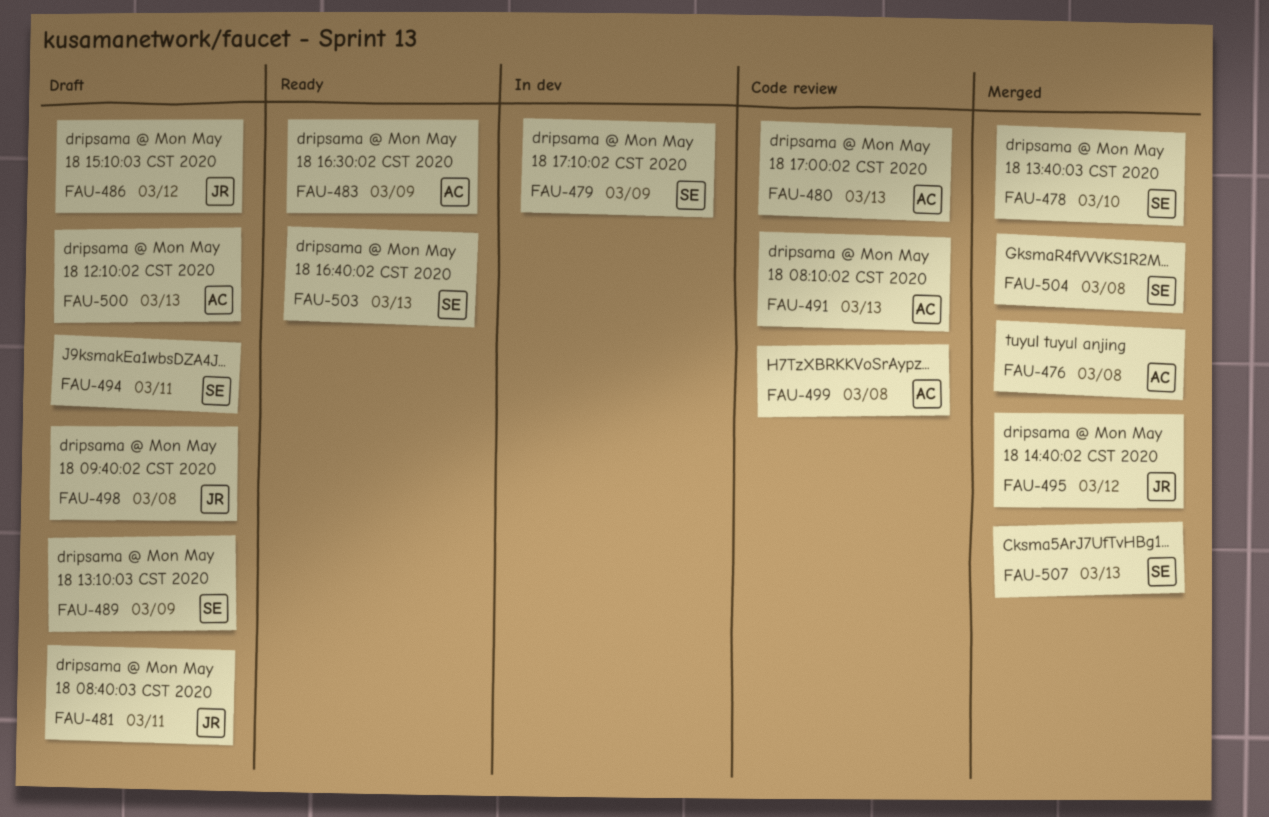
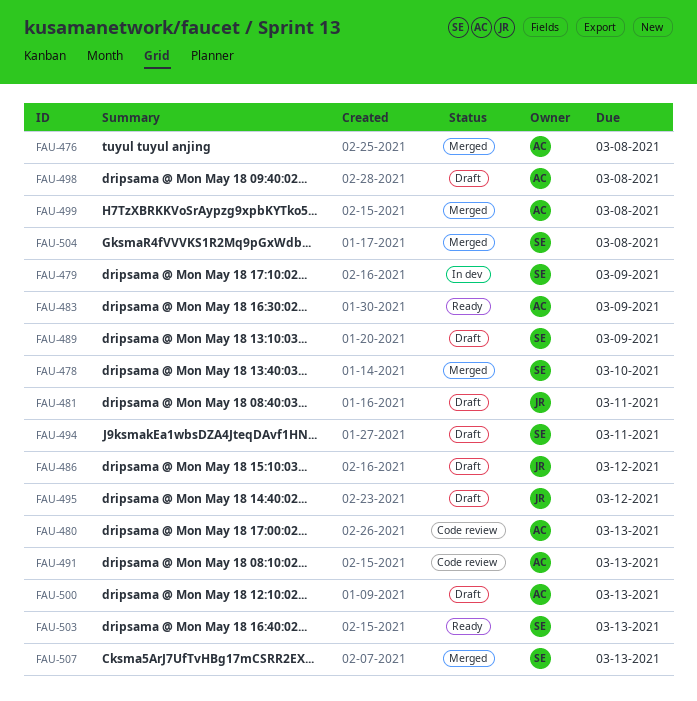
FAU-495, status: Merged -> Draft
FAU-498, owner: JR -> AC
FAU-499, status: Code review -> Merged

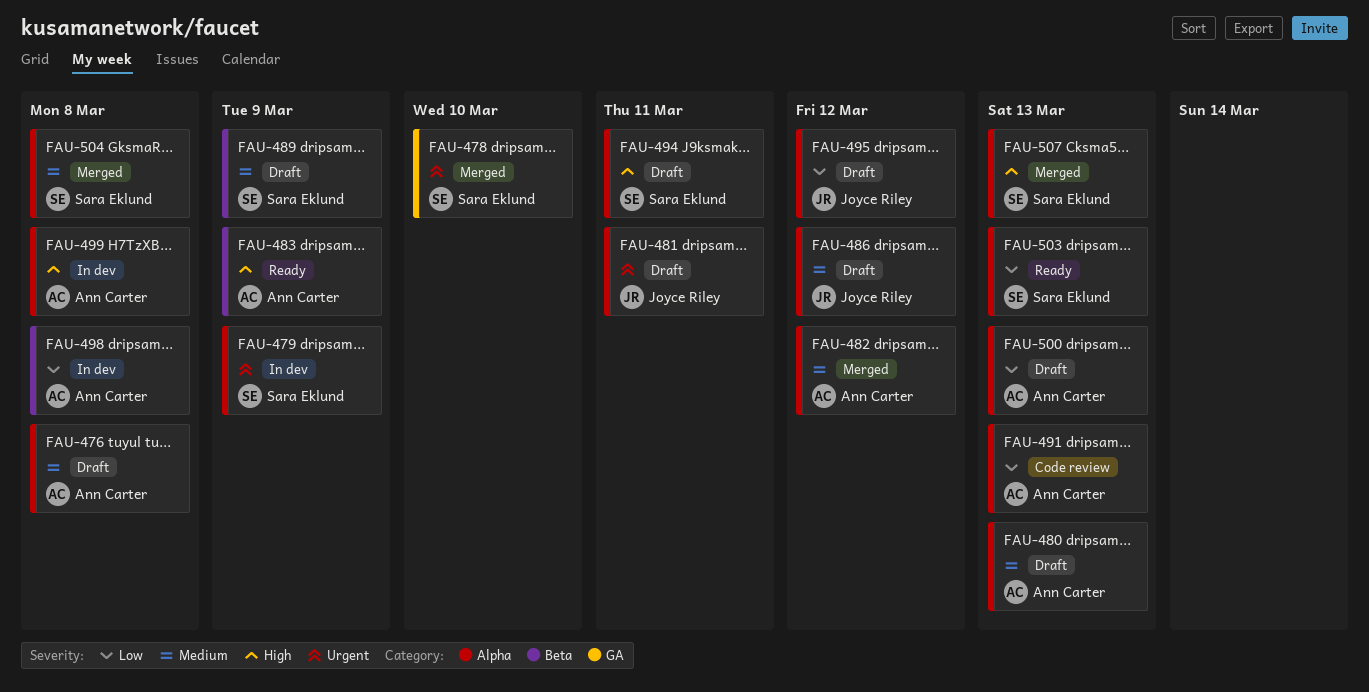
FAU-476, status: Merged -> Draft
FAU-480, status: Code review -> Draft
FAU-482: none -> present
FAU-498, status: Draft -> In dev
FAU-499, status: Merged -> In dev

